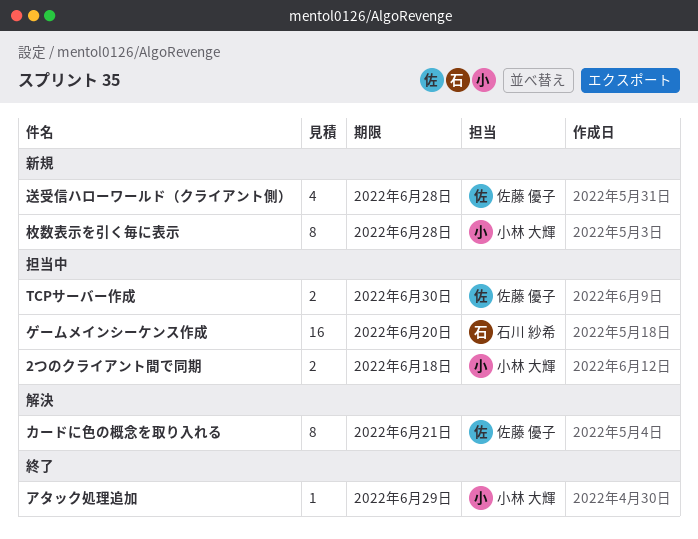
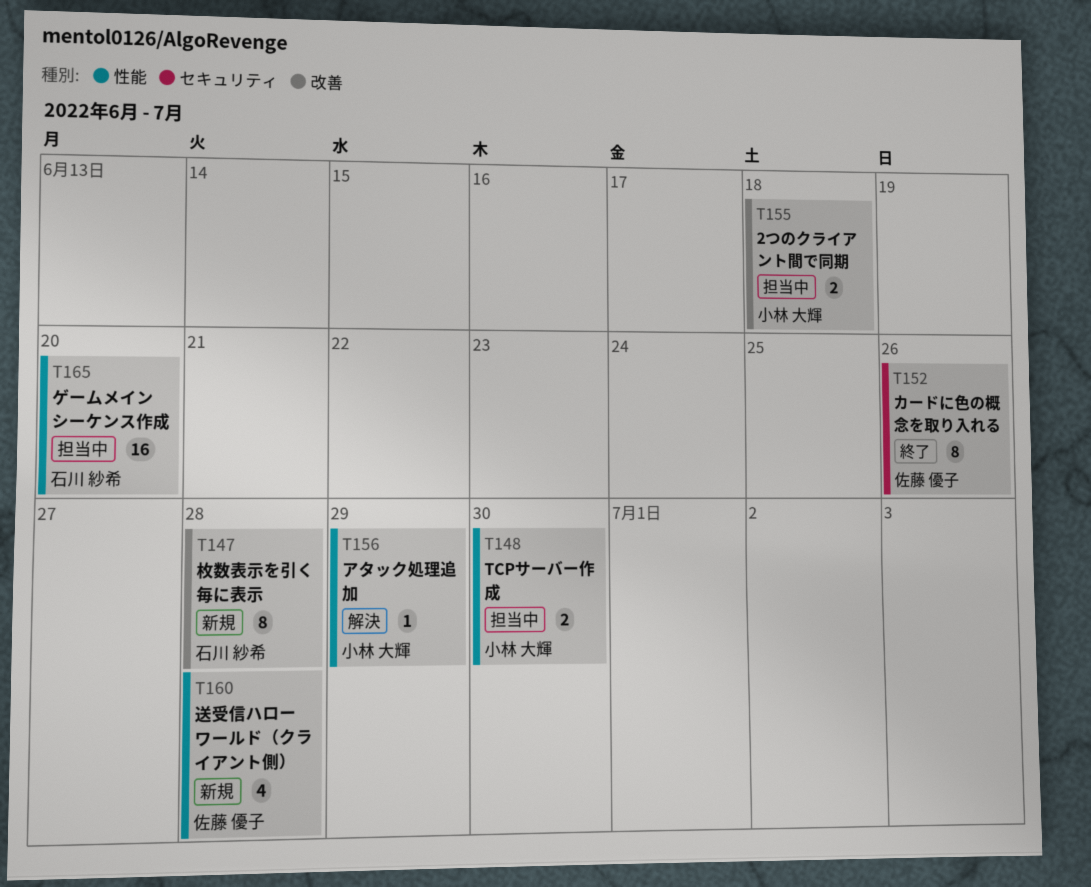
TCPサーバー作成, owner: 佐藤 優子 -> 小林 大輝
アタック処理追加, status: 終了 -> 解決
カードに色の概念を取り入れる, status: 解決 -> 終了
カードに色の概念を取り入れる, due: Jun 21 -> Jun 26
枚数表示を引く毎に表示, owner: 小林 大輝 -> 石川 紗希

